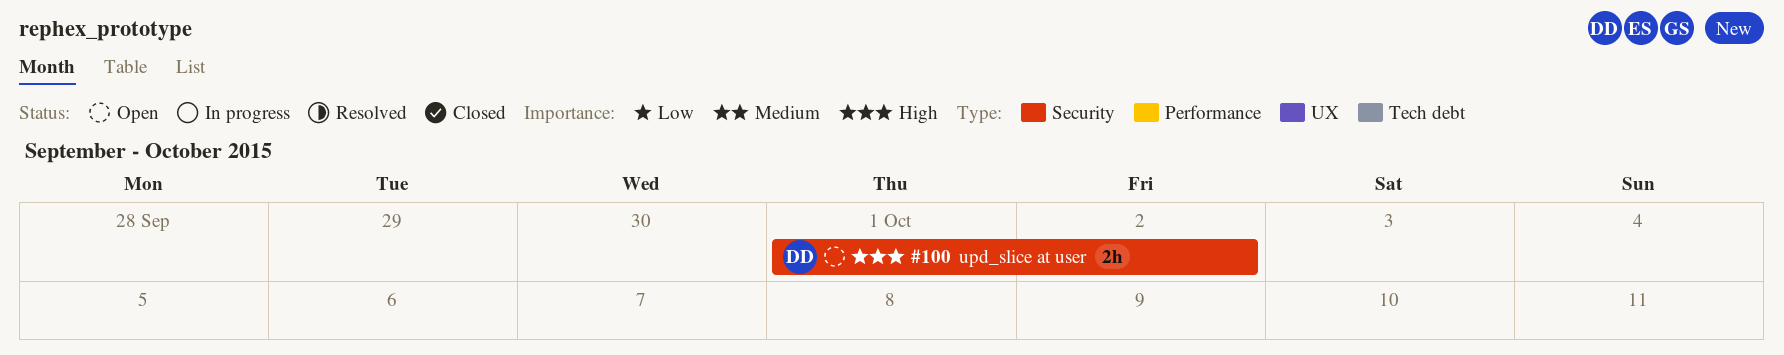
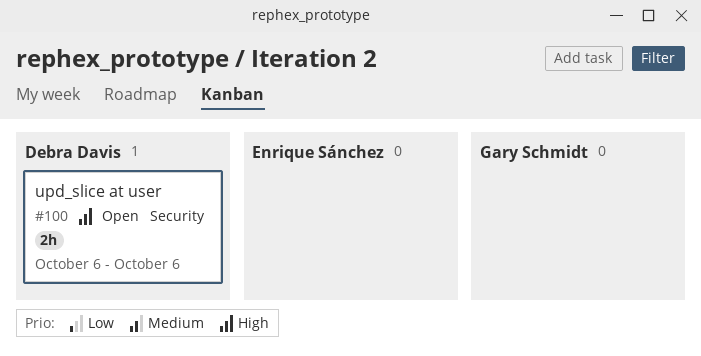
#100, start: Oct 1 -> Oct 6
#100, due: Oct 2 -> Oct 6

